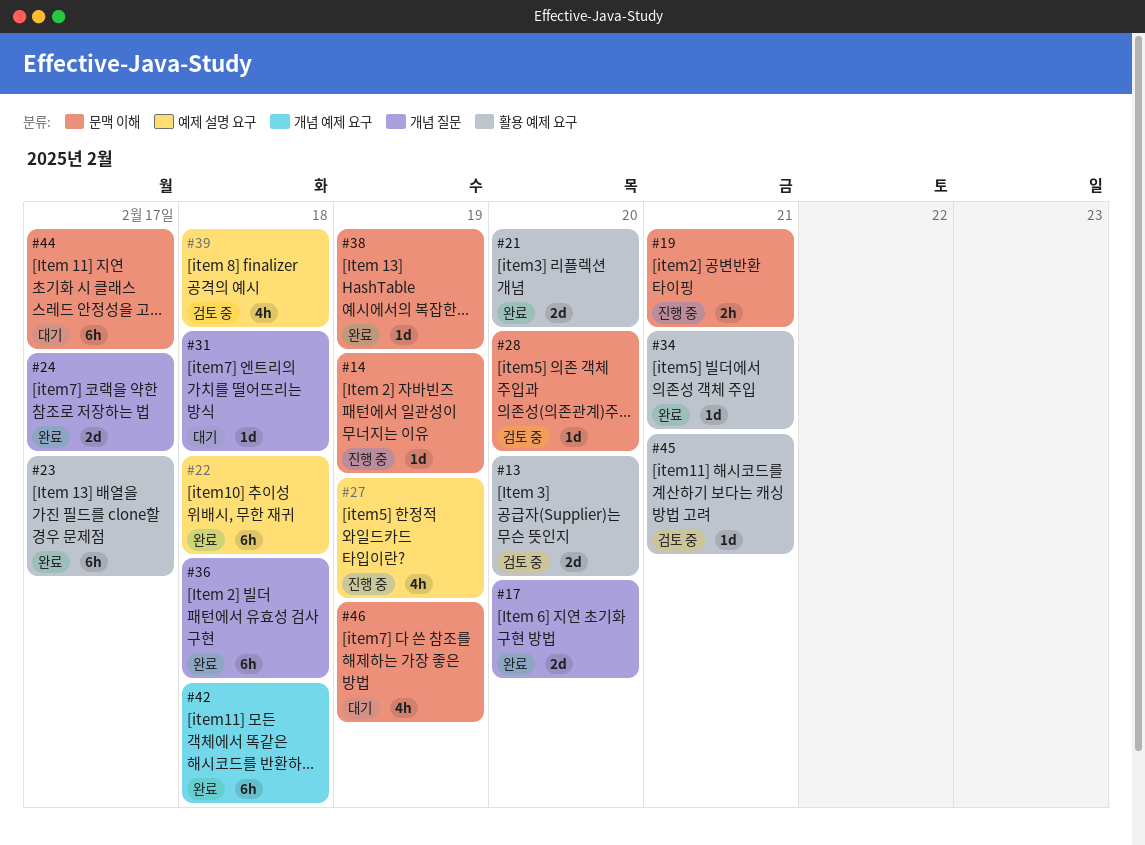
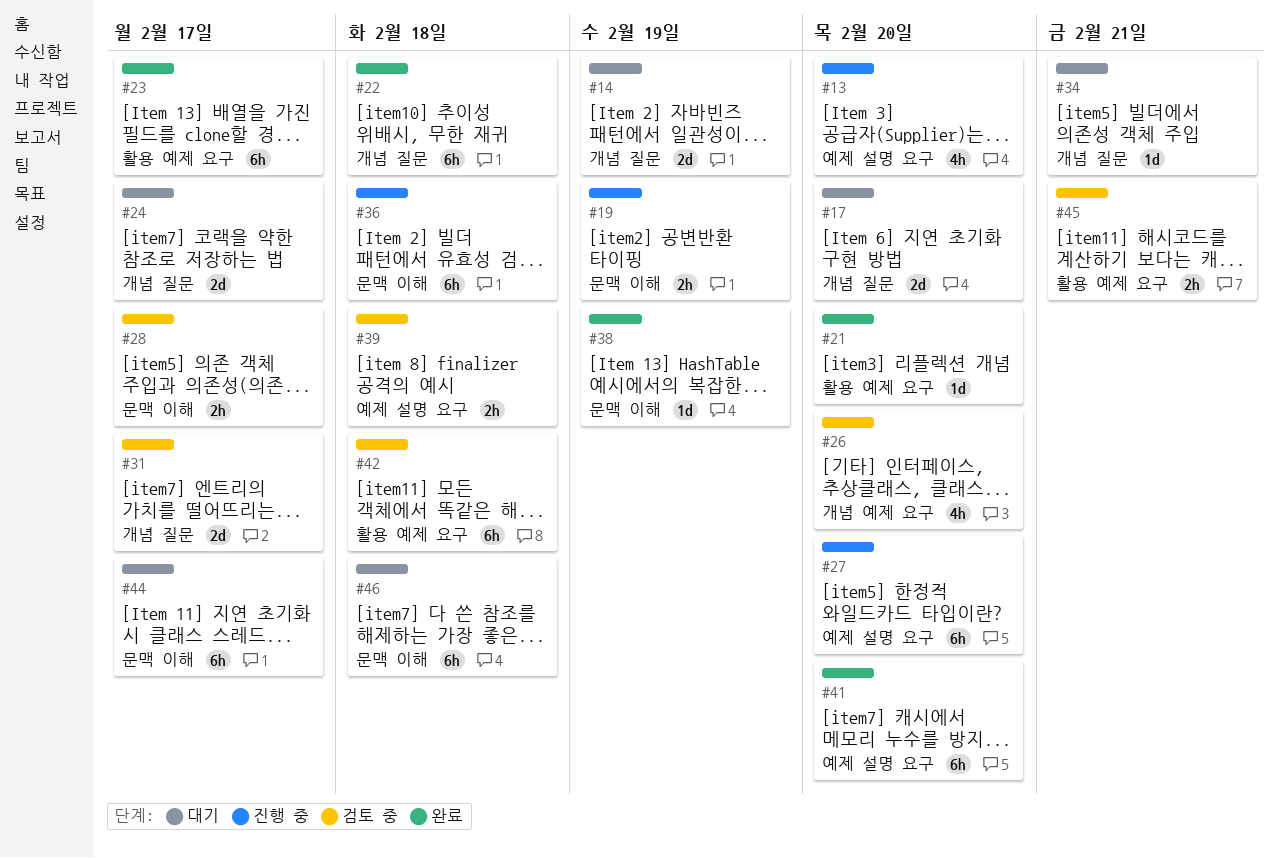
#13, status: 검토 중 -> 진행 중
#13, label: 활용 예제 요구 -> 예제 설명 요구
#13, estimate: 2d -> 4h
#14, status: 진행 중 -> 대기
#14, label: 문맥 이해 -> 개념 질문
#14, estimate: 1d -> 2d
#17, status: 완료 -> 대기
#19, due: Feb 21 -> Feb 19
#21, estimate: 2d -> 1d
#22, label: 예제 설명 요구 -> 개념 질문
#24, status: 완료 -> 대기
#26: none -> present
#27, estimate: 4h -> 6h
#27, due: Feb 19 -> Feb 20
#28, estimate: 1d -> 2h
#28, due: Feb 20 -> Feb 17
#31, status: 대기 -> 검토 중
#31, estimate: 1d -> 2d
#31, due: Feb 18 -> Feb 17
#34, status: 완료 -> 대기
#34, label: 활용 예제 요구 -> 개념 질문
#36, status: 완료 -> 진행 중
#36, label: 개념 질문 -> 문맥 이해
#39, estimate: 4h -> 2h
#41: none -> present
#42, status: 완료 -> 검토 중
#42, label: 개념 예제 요구 -> 활용 예제 요구
#45, estimate: 1d -> 2h
#46, estimate: 4h -> 6h
#46, due: Feb 19 -> Feb 18

